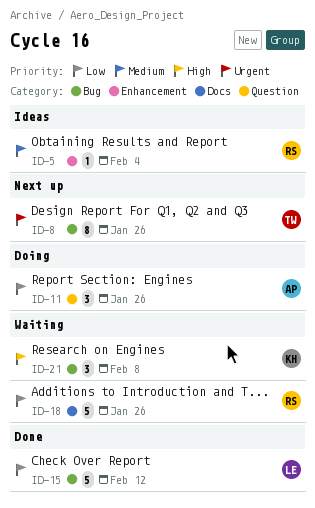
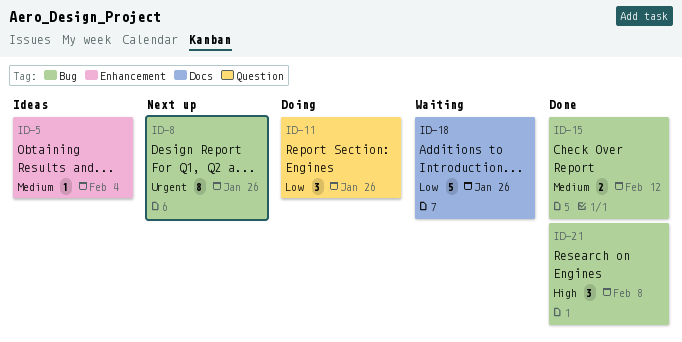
ID-15, priority: Low -> Medium
ID-15, estimate: 5 -> 2
ID-21, status: Waiting -> Done

